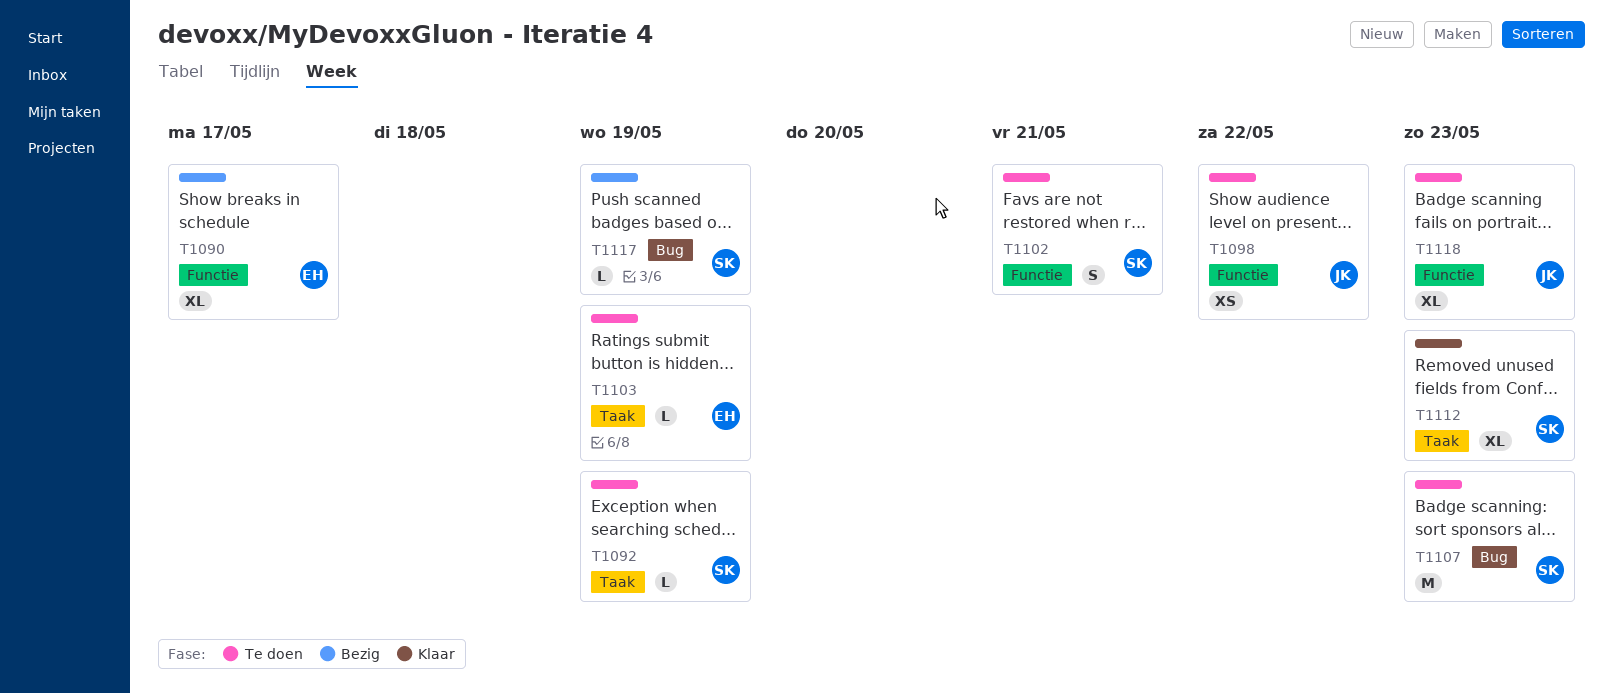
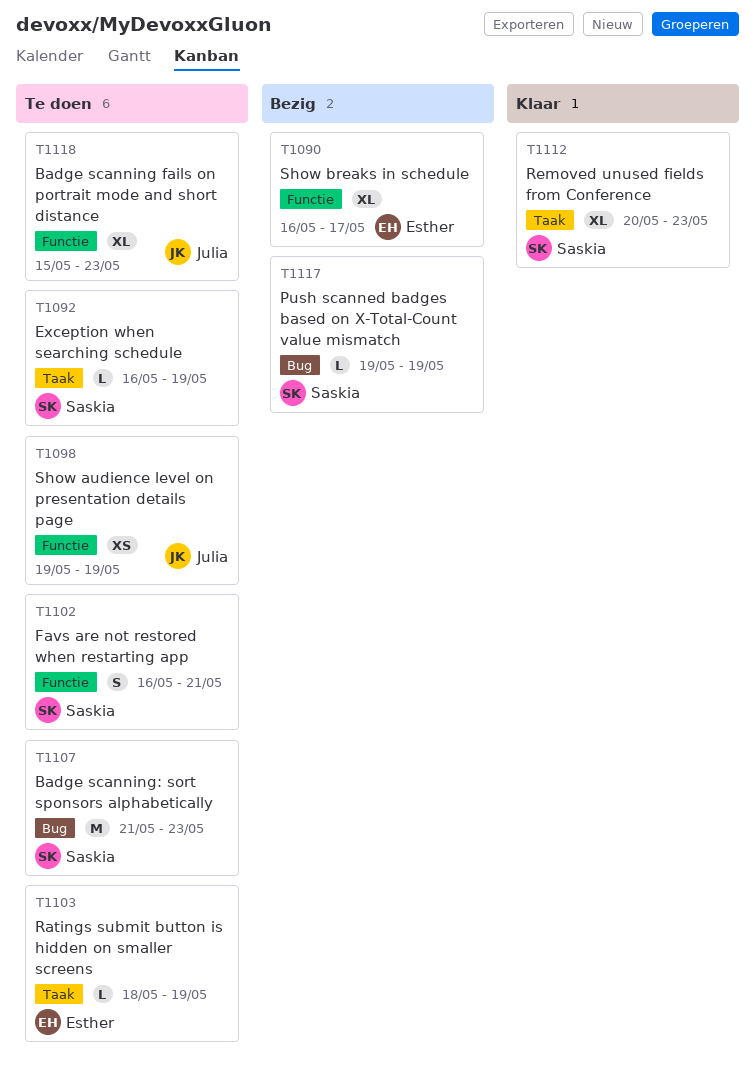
T1098, due: May 22 -> May 19

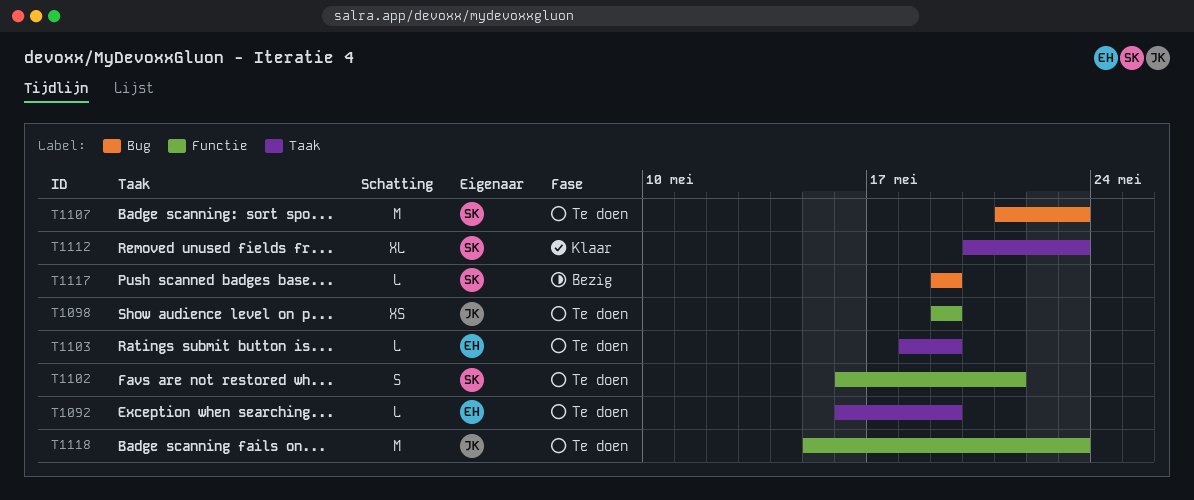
T1090: present -> none
T1092, owner: Saskia -> Esther
T1118, estimate: XL -> M

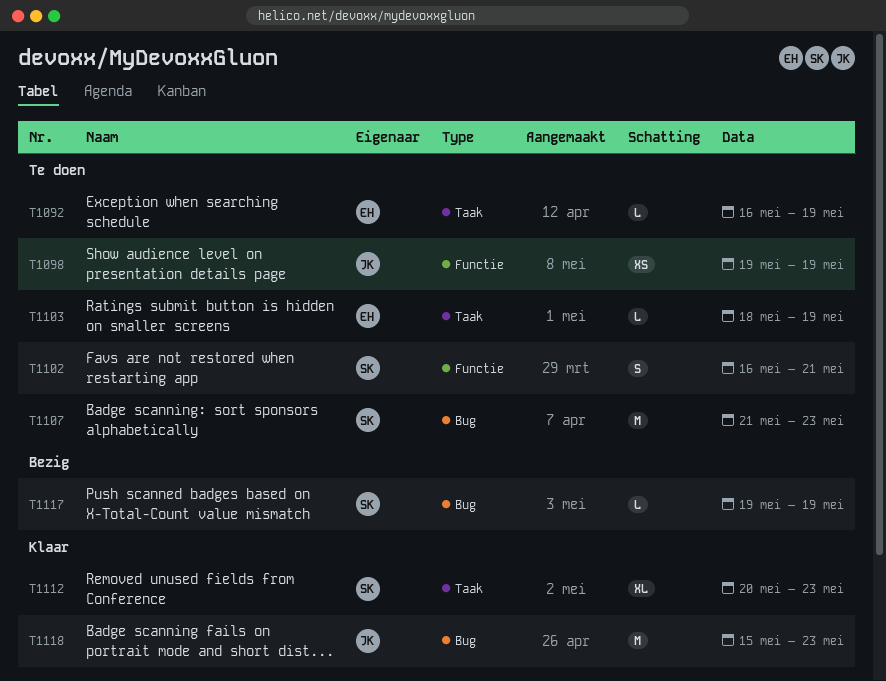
T1118, status: Te doen -> Klaar
T1118, label: Functie -> Bug

